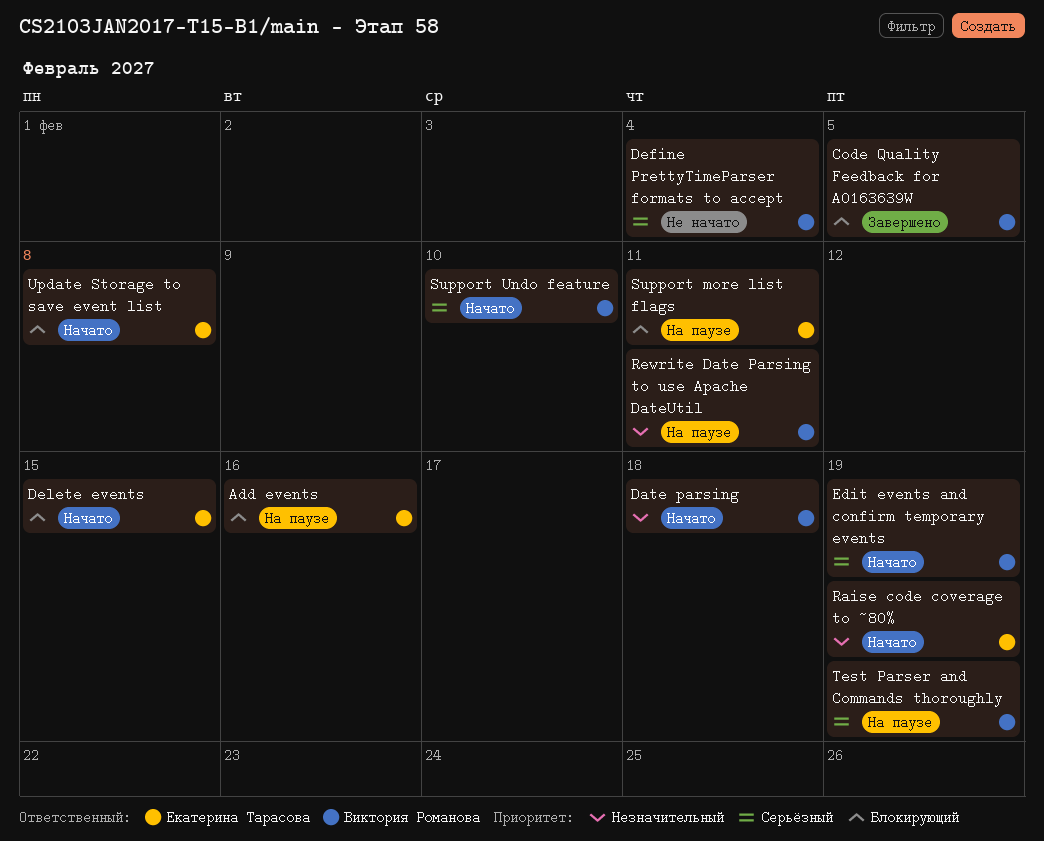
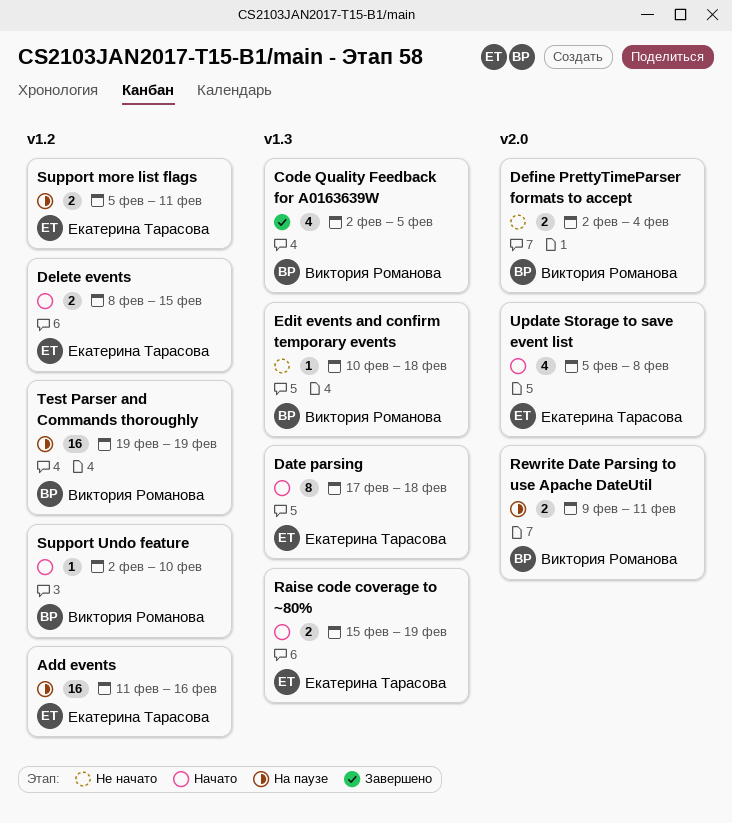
Date parsing, owner: Виктория Романова -> Екатерина Тарасова
Edit events and confirm temporary events, status: Начато -> Не начато
Edit events and confirm temporary events, due: Feb 19 -> Feb 18

